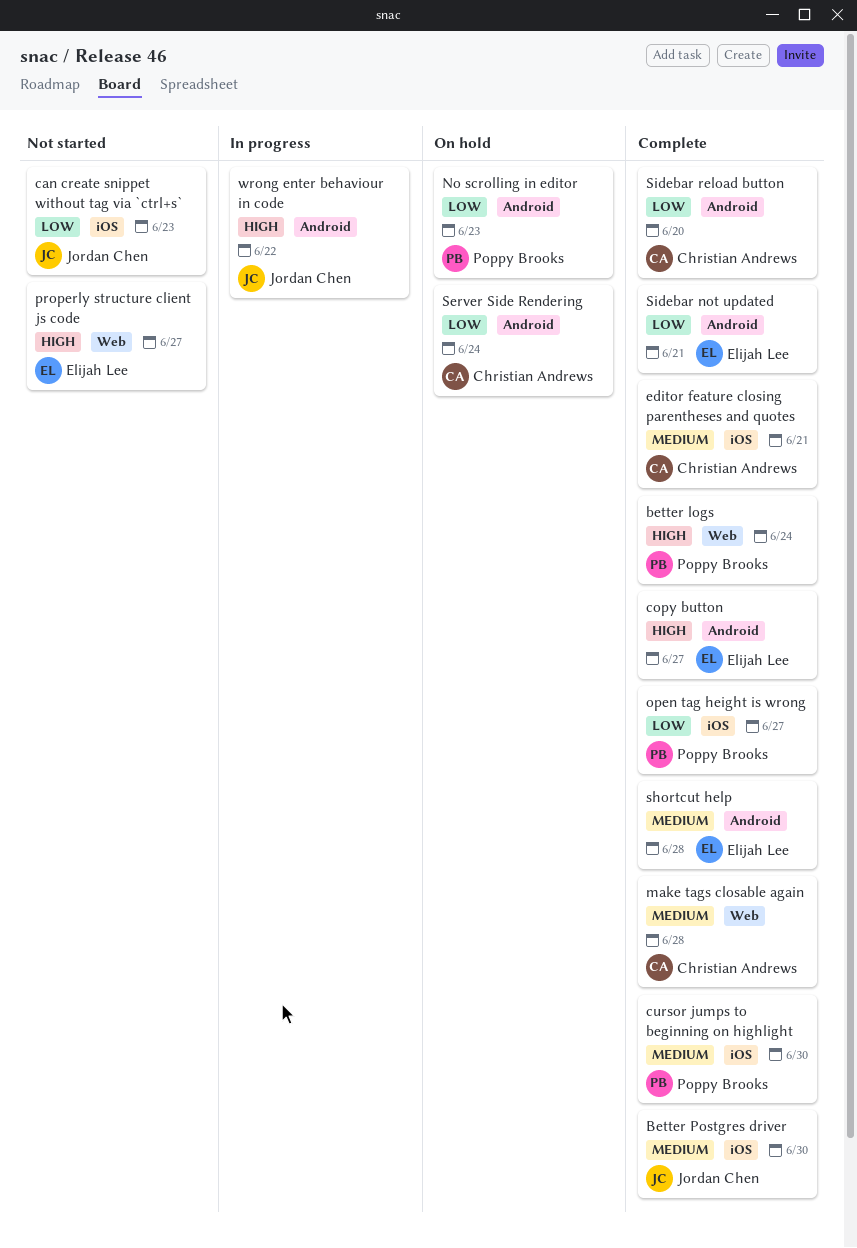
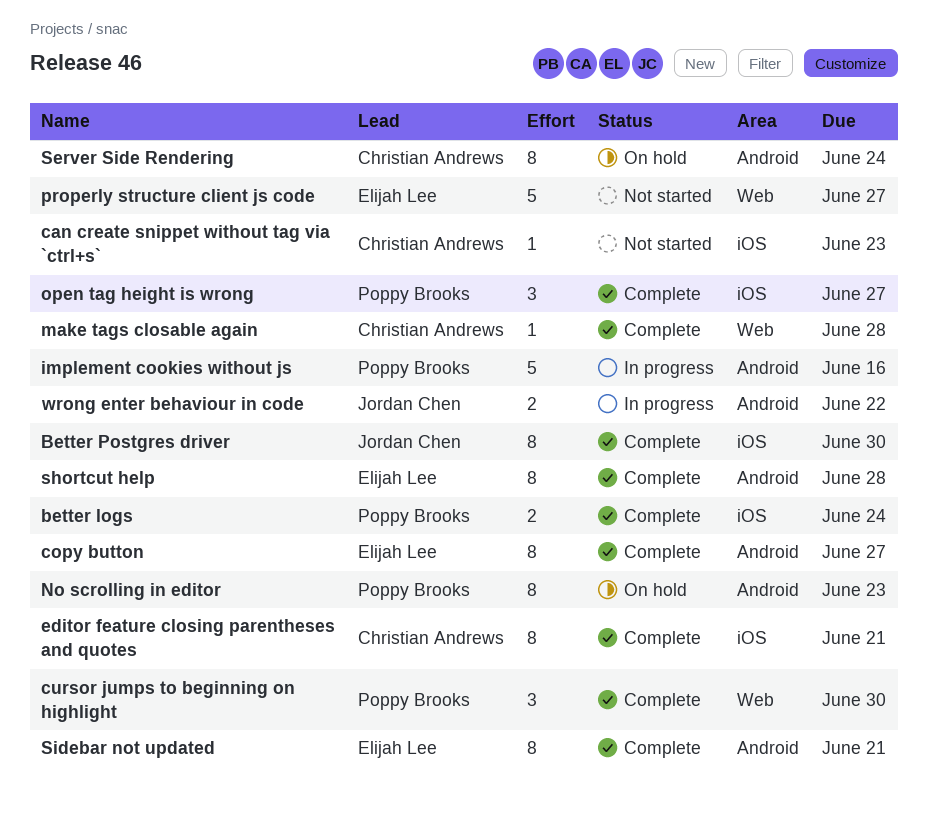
better logs, label: Web -> iOS
can create snippet without tag via `ctrl+s`, owner: Jordan Chen -> Christian Andrews
cursor jumps to beginning on highlight, label: iOS -> Web
implement cookies without js: none -> present
Sidebar reload button: present -> none

